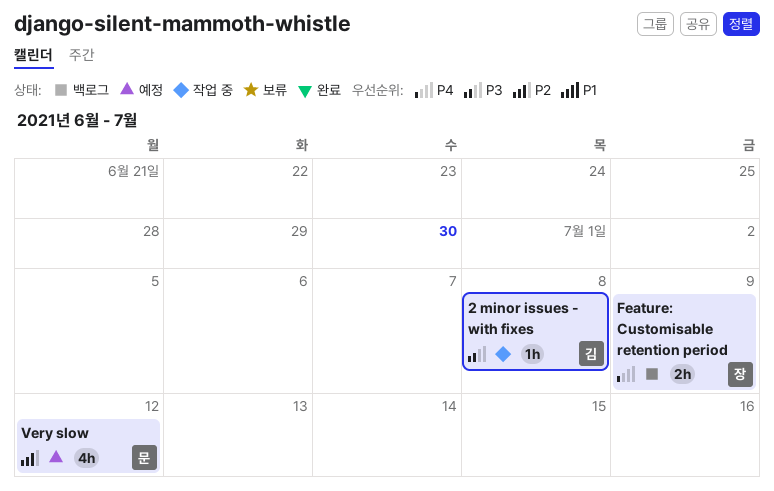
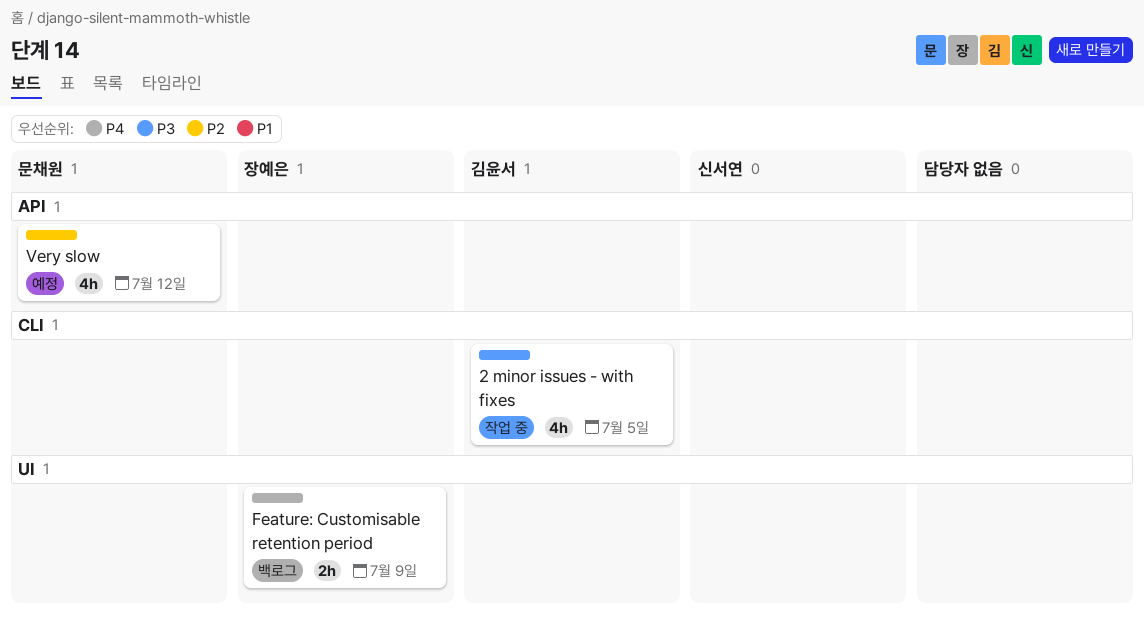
2 minor issues - with fixes, estimate: 1h -> 4h
2 minor issues - with fixes, due: Jul 8 -> Jul 5

